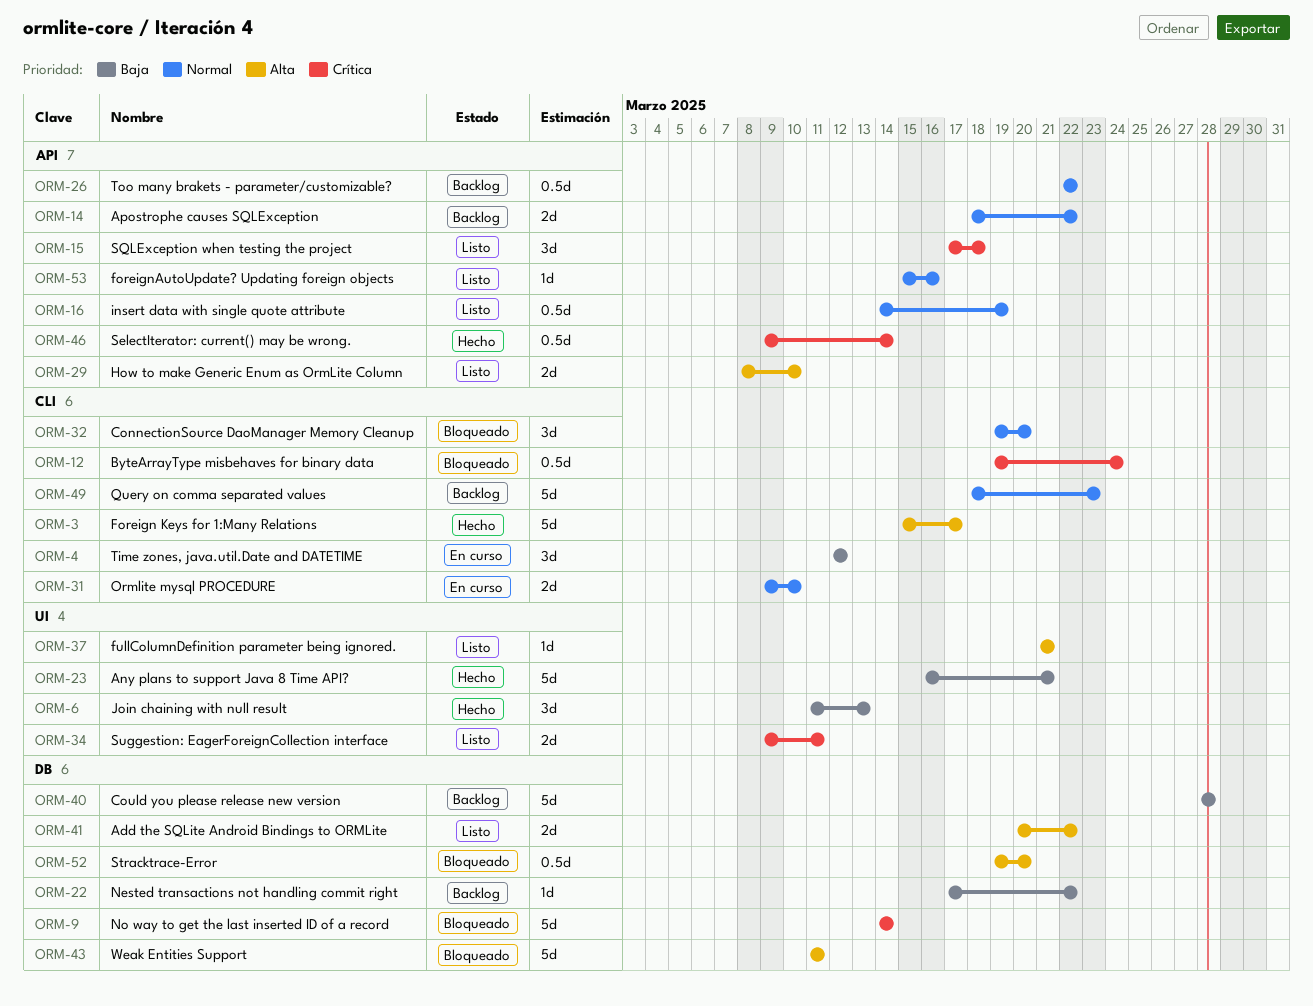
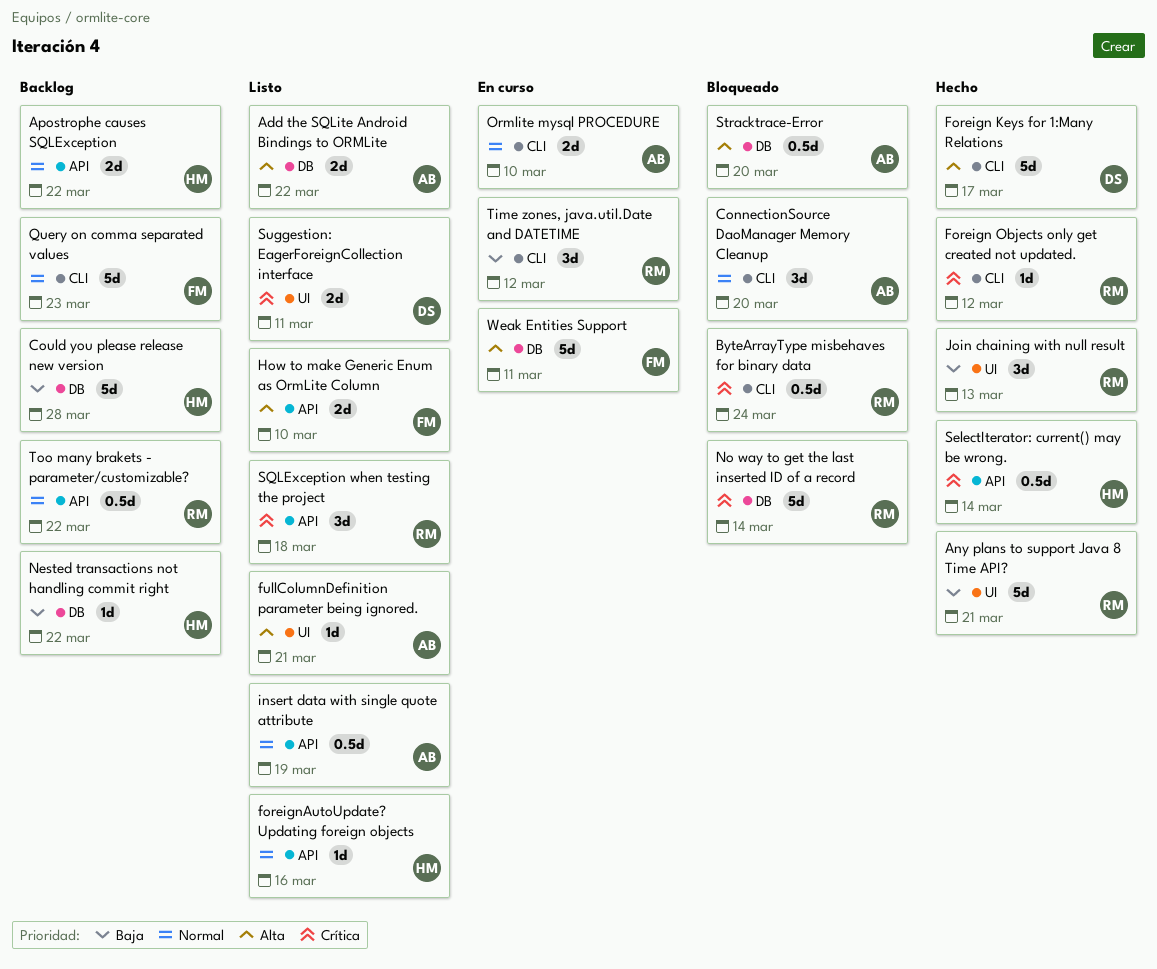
Foreign Objects only get created not updated.: none -> present
Weak Entities Support, status: Bloqueado -> En curso

